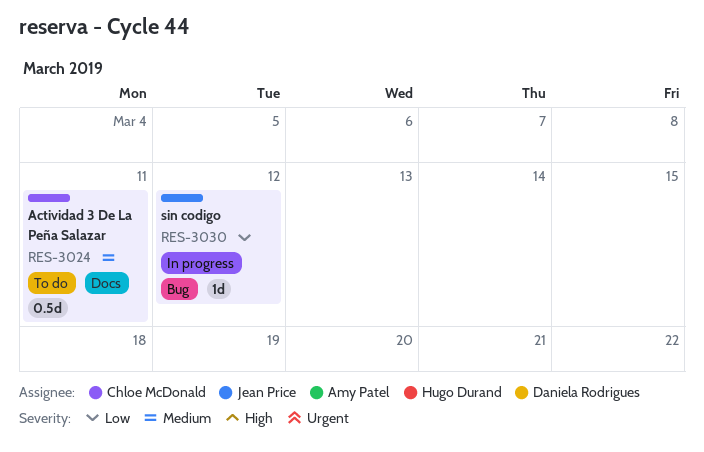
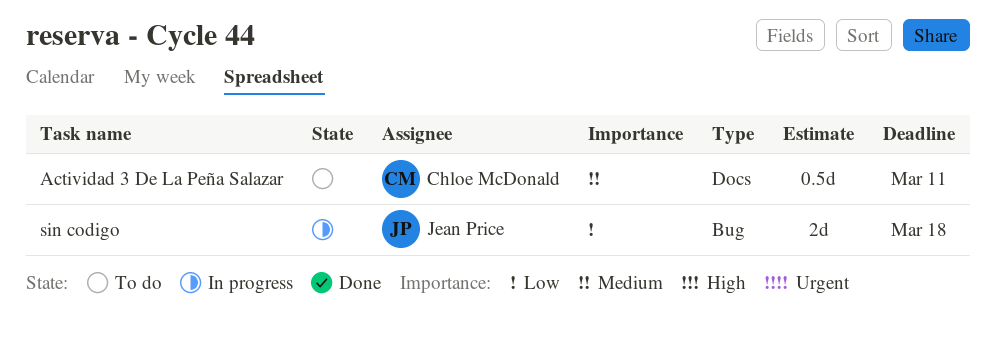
sin codigo, estimate: 1d -> 2d
sin codigo, due: Mar 12 -> Mar 18

